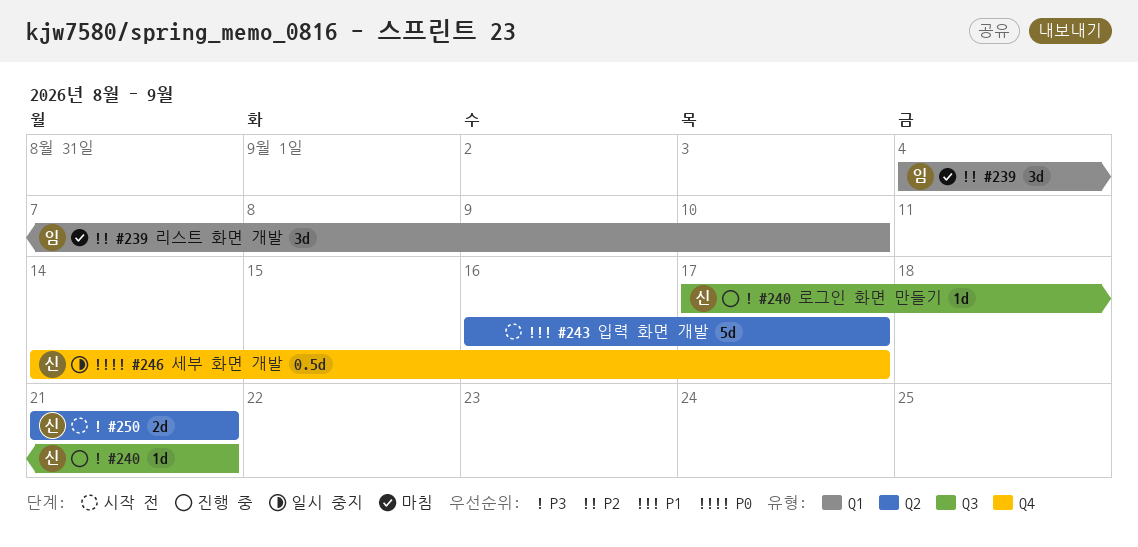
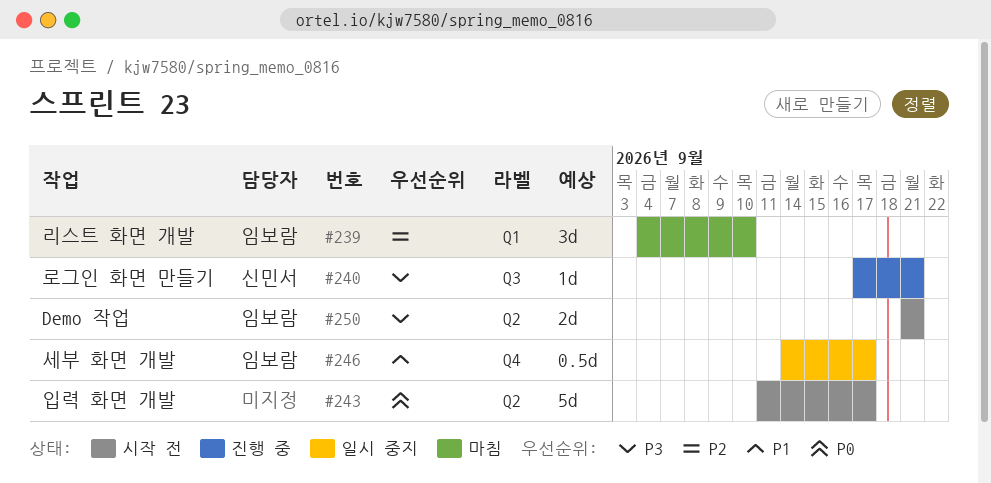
#243, priority: P1 -> P0
#243, start: Sep 16 -> Sep 11
#246, owner: 신민서 -> 임보람
#246, priority: P0 -> P1
#250, owner: 신민서 -> 임보람

